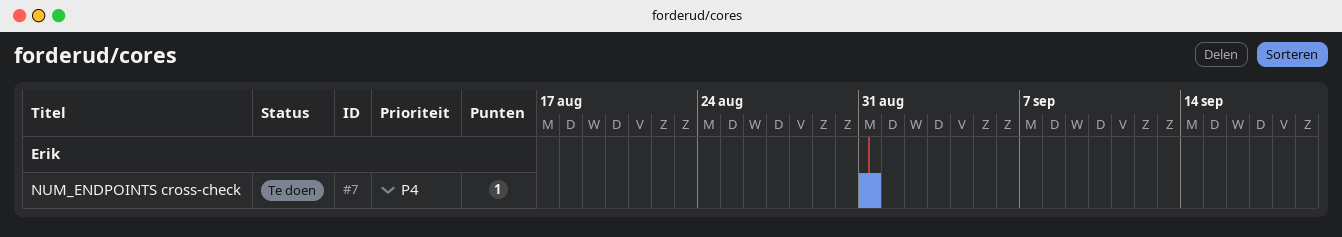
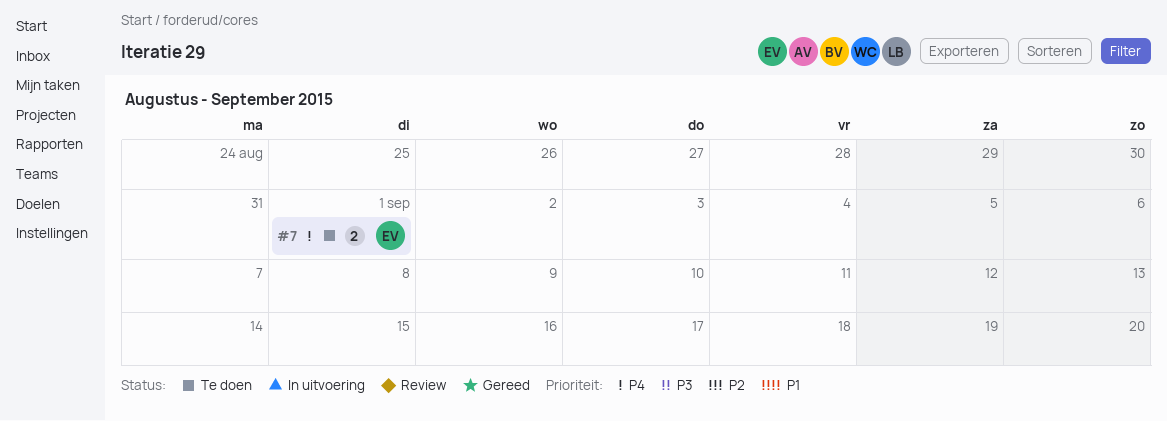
#7, estimate: 1 -> 2
#7, due: Aug 31 -> Sep 1

